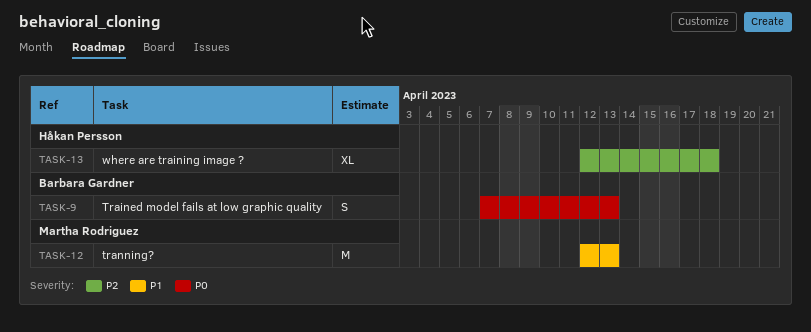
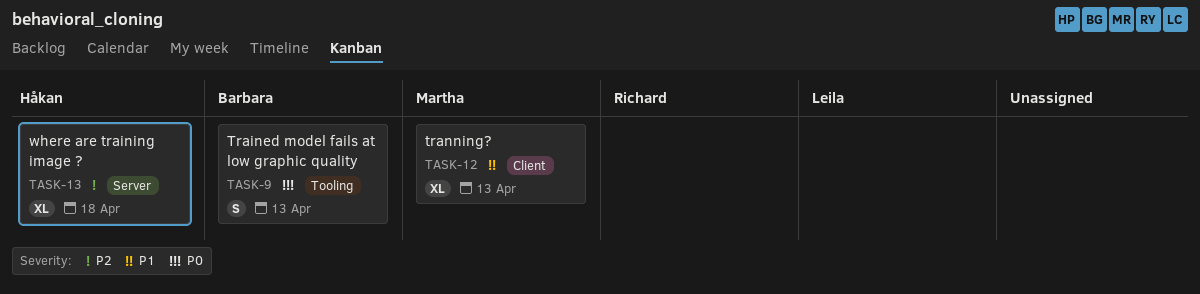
TASK-12, estimate: M -> XL

